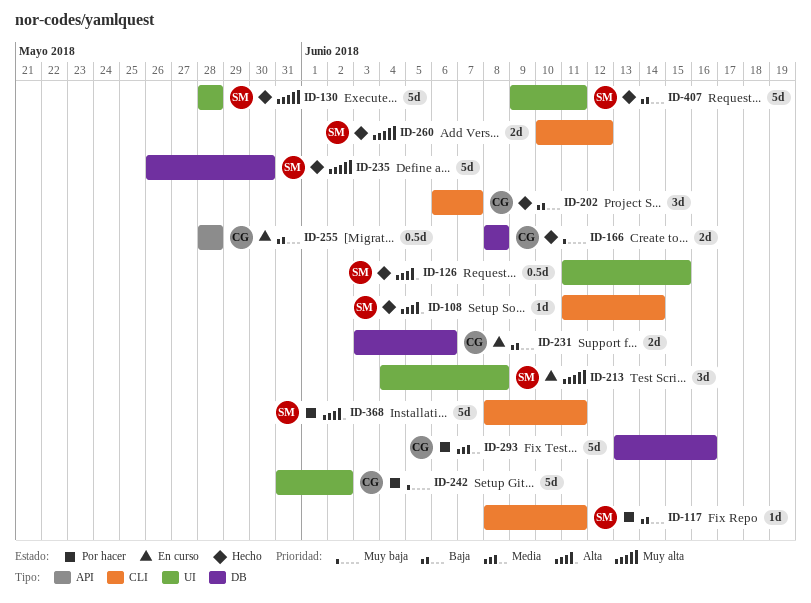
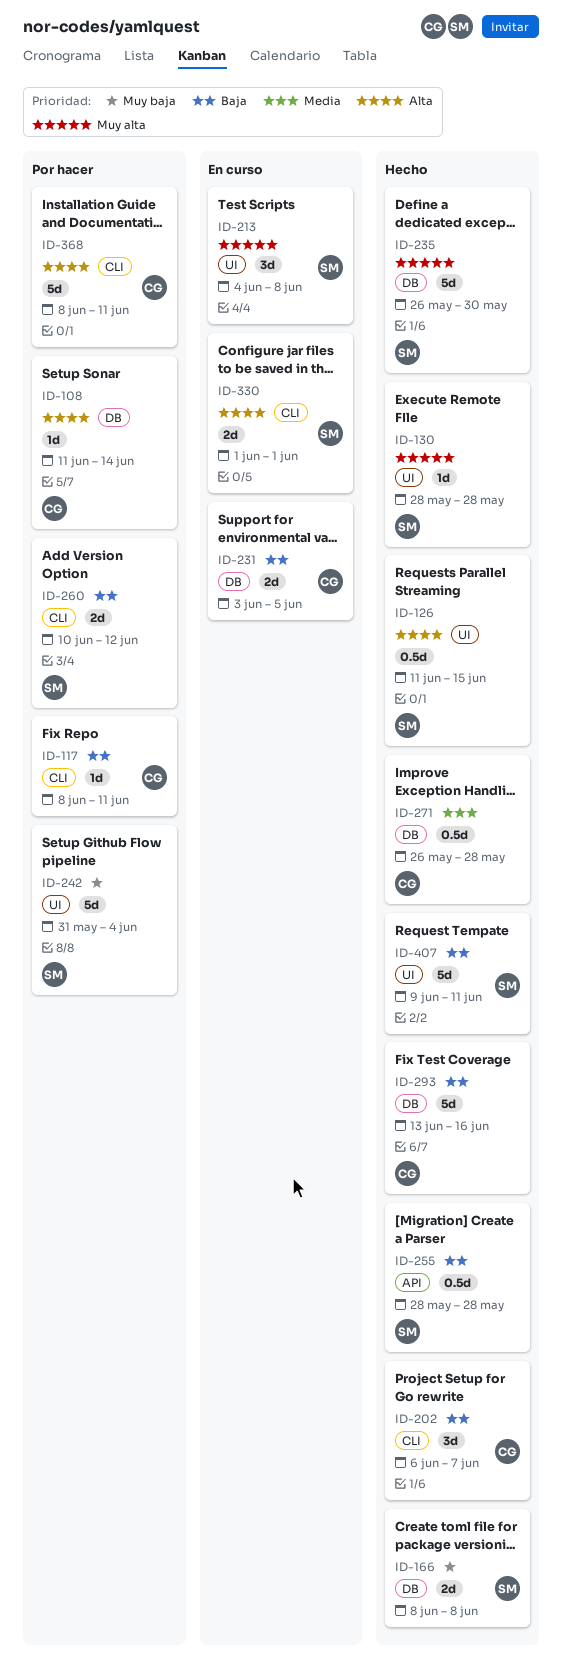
ID-108, status: Hecho -> Por hacer
ID-108, owner: SM -> CG
ID-108, label: CLI -> DB
ID-117, owner: SM -> CG
ID-130, estimate: 5d -> 1d
ID-166, owner: CG -> SM
ID-231, due: Jun 6 -> Jun 5
ID-242, owner: CG -> SM
ID-242, due: Jun 2 -> Jun 4
ID-255, status: En curso -> Hecho
ID-255, owner: CG -> SM
ID-260, status: Hecho -> Por hacer
ID-260, priority: Muy alta -> Baja
ID-271: none -> present
ID-293, status: Por hacer -> Hecho
ID-293, priority: Media -> Baja
ID-330: none -> present
ID-368, owner: SM -> CG

